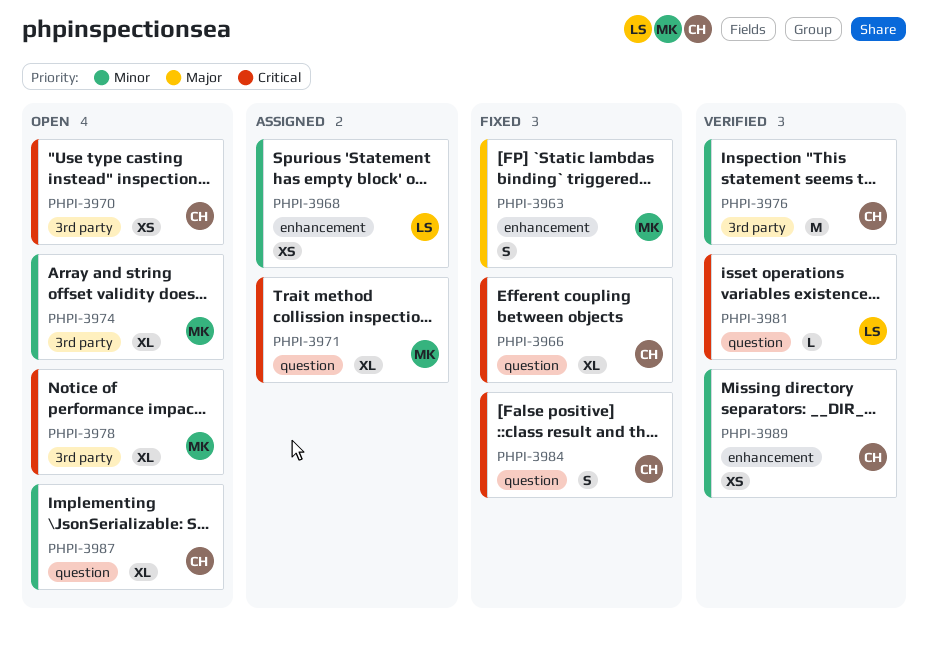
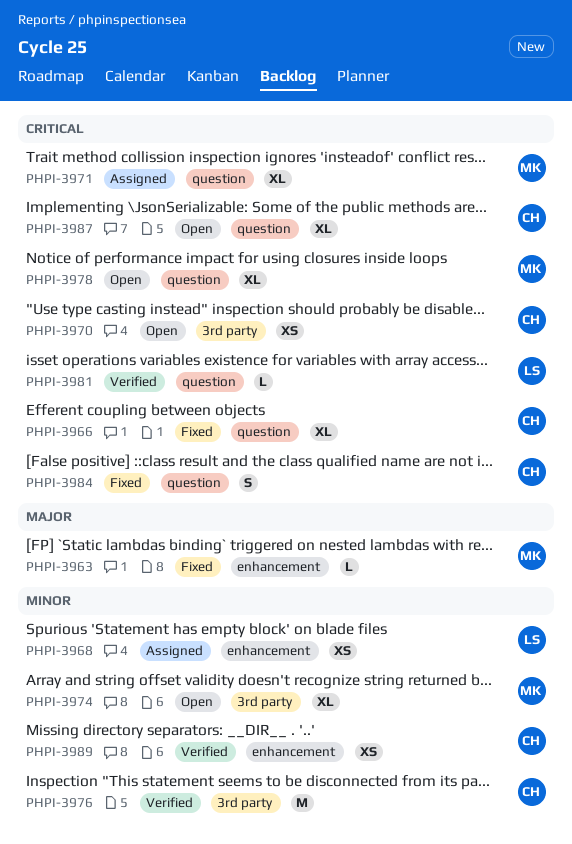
PHPI-3963, estimate: S -> L
PHPI-3978, label: 3rd party -> question
PHPI-3987, priority: Minor -> Critical

